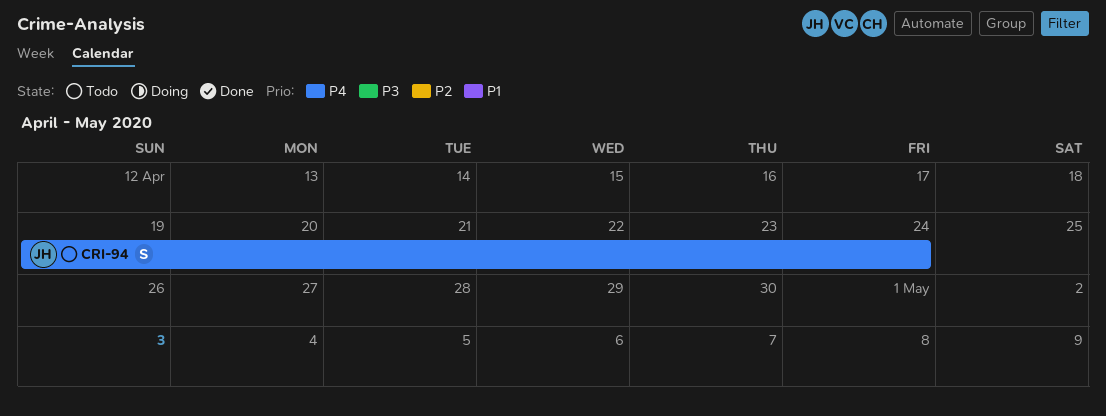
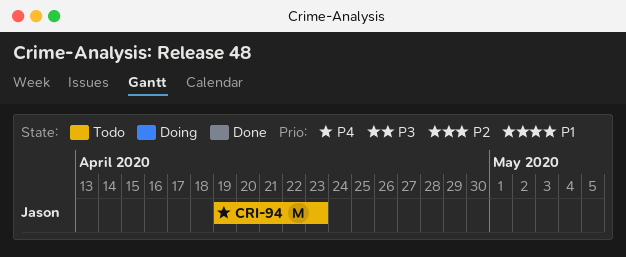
CRI-94, estimate: S -> M
CRI-94, due: Apr 24 -> Apr 23

